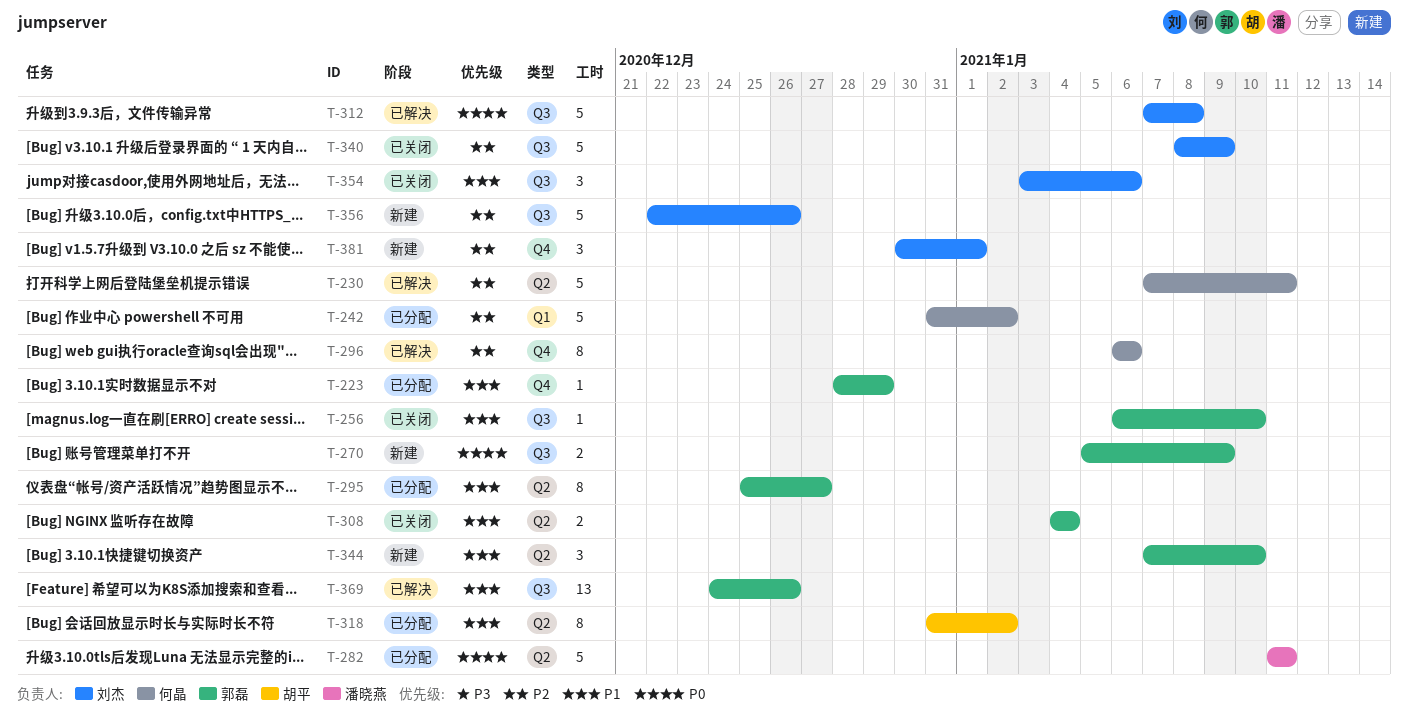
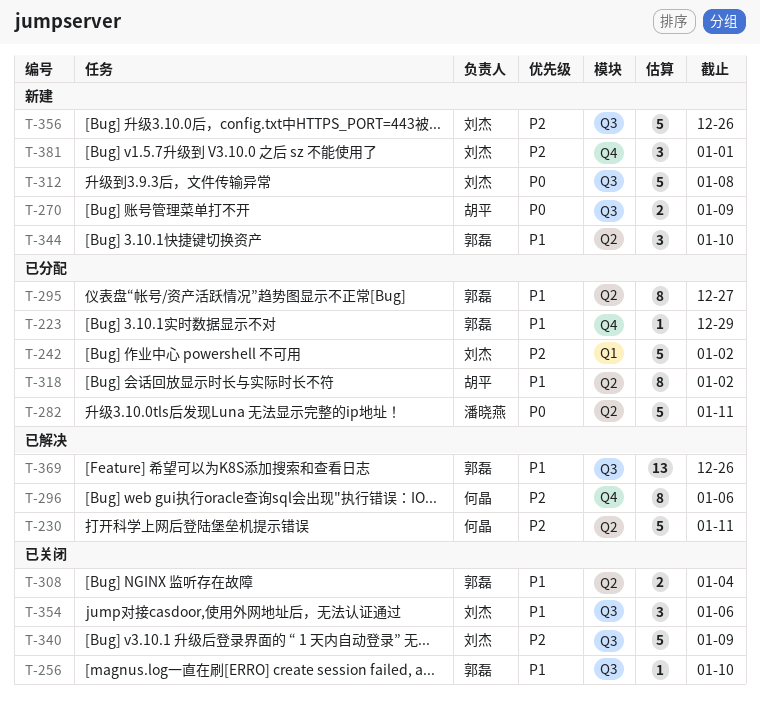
T-242, owner: 何晶 -> 刘杰
T-270, owner: 郭磊 -> 胡平
T-312, status: 已解决 -> 新建

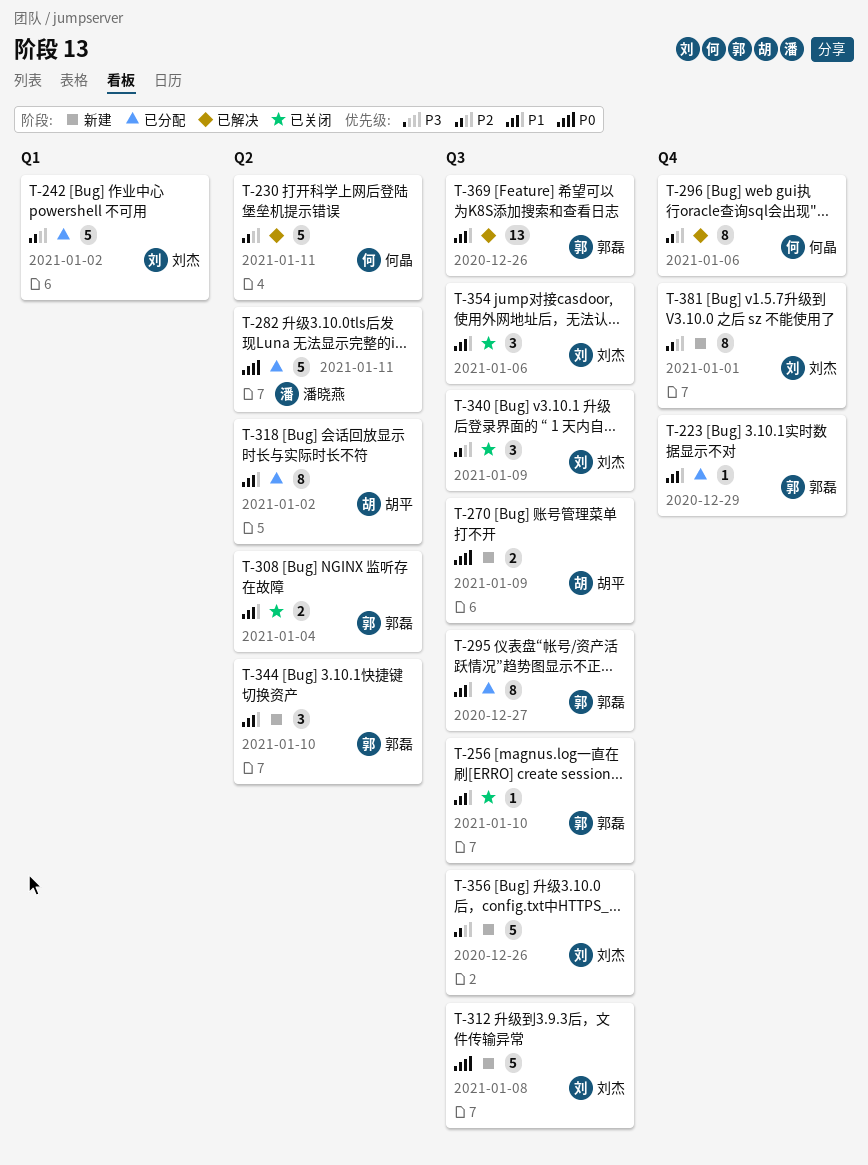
T-295, label: Q2 -> Q3
T-340, estimate: 5 -> 3
T-381, estimate: 3 -> 8

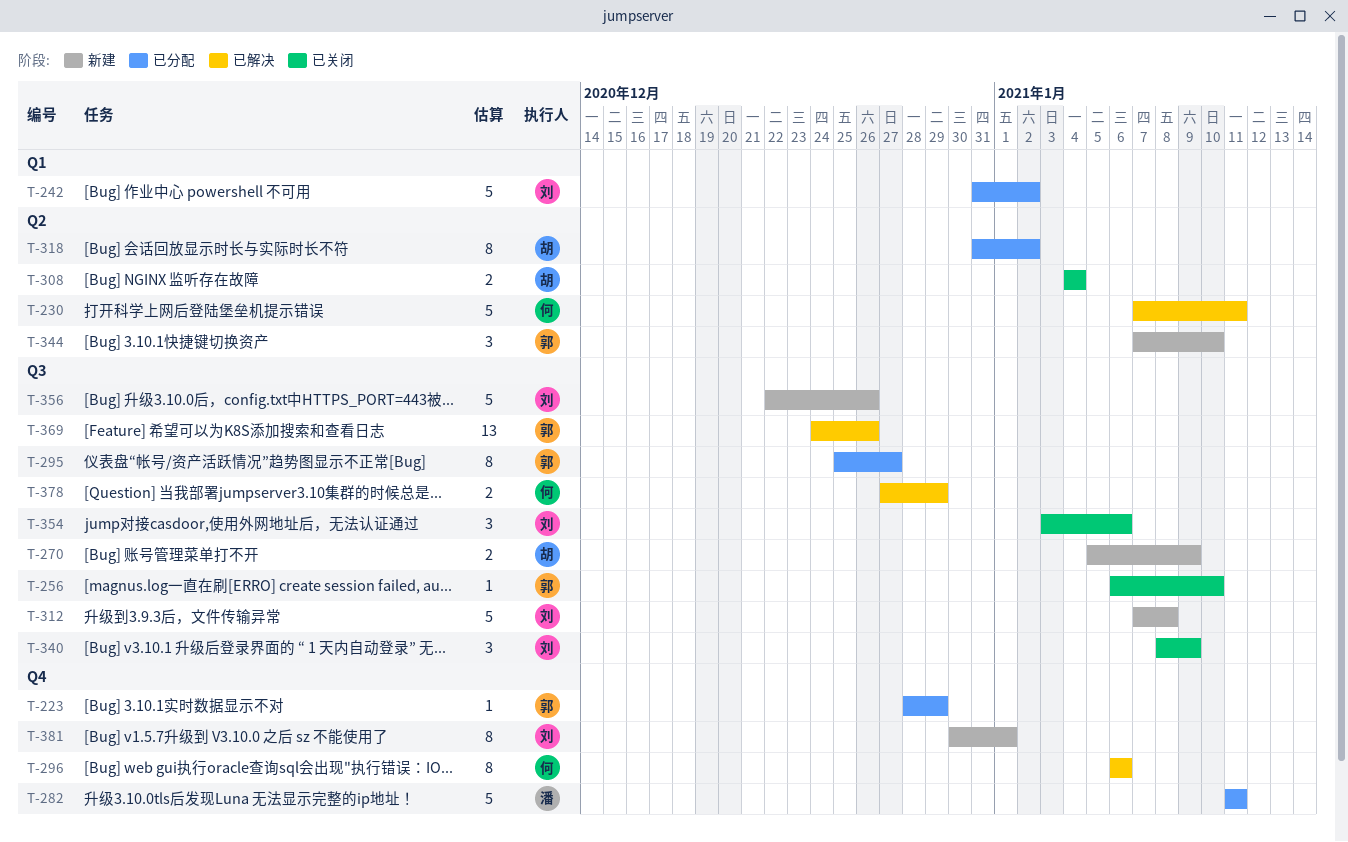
T-282, label: Q2 -> Q4
T-308, owner: 郭磊 -> 胡平
T-378: none -> present

